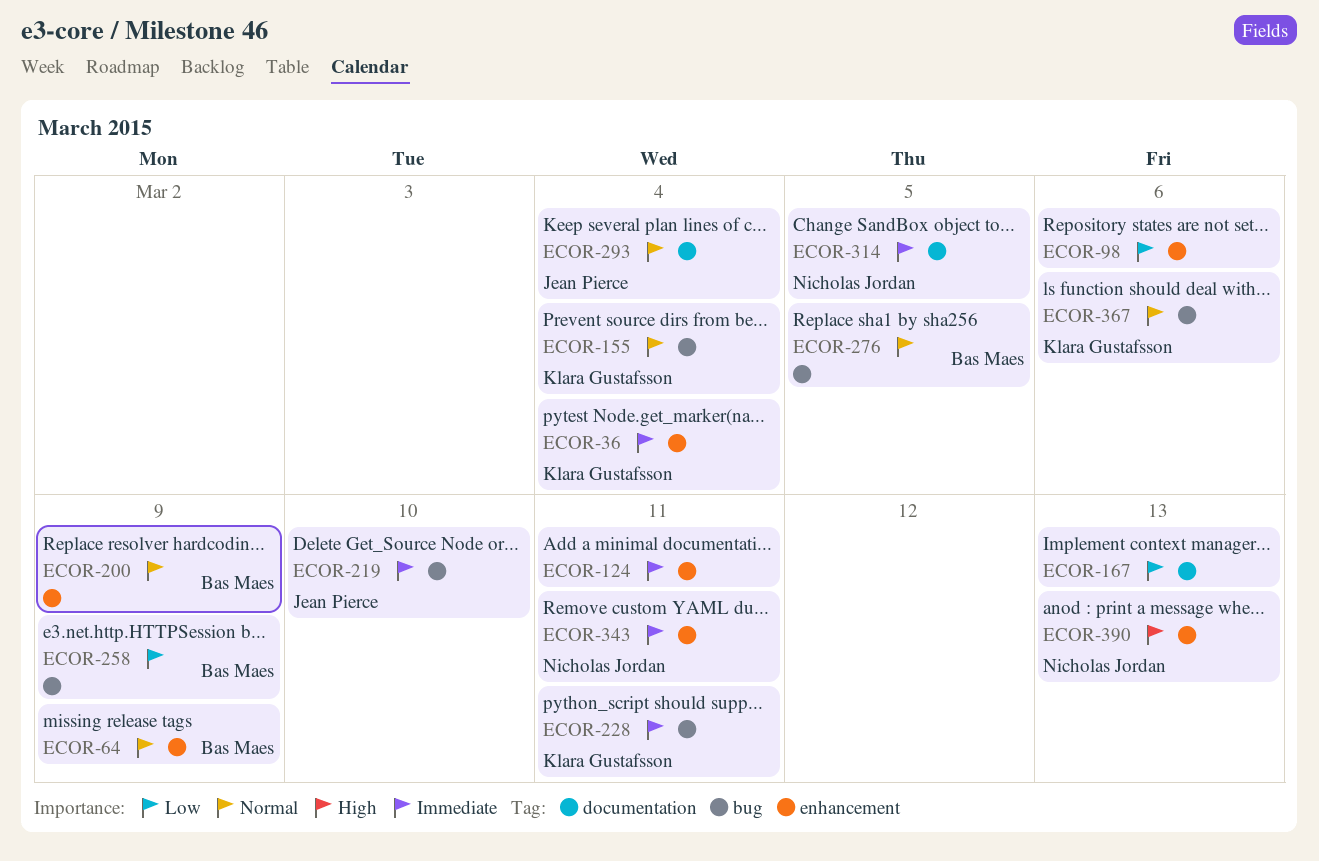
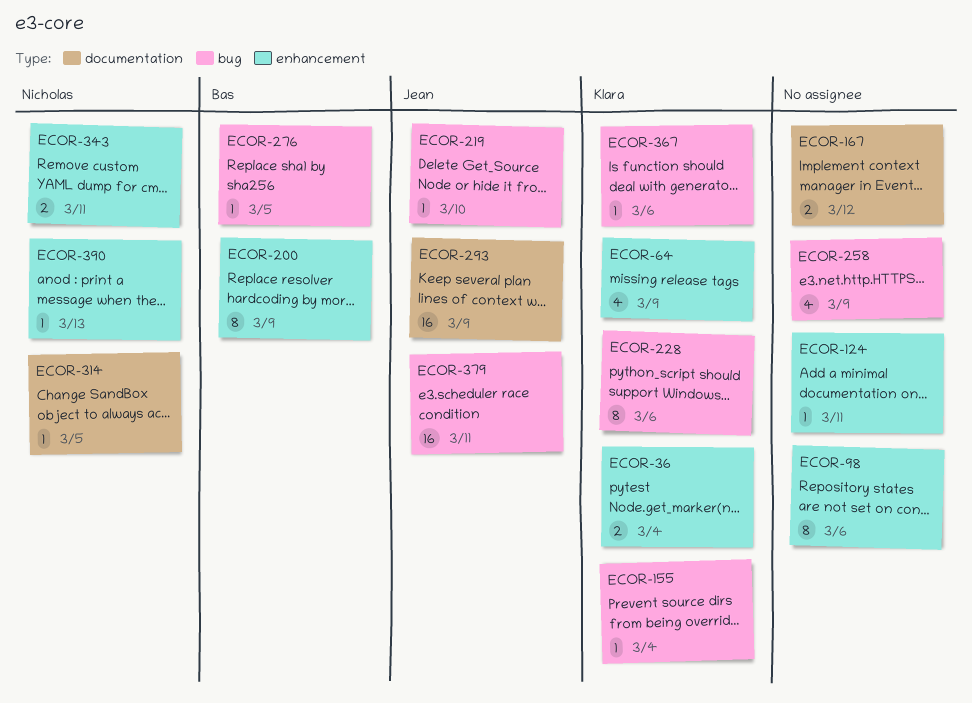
ECOR-64, owner: Bas Maes -> Klara Gustafsson
ECOR-167, due: Mar 13 -> Mar 12
ECOR-228, due: Mar 11 -> Mar 6
ECOR-258, owner: Bas Maes -> none
ECOR-293, due: Mar 4 -> Mar 9
ECOR-379: none -> present

